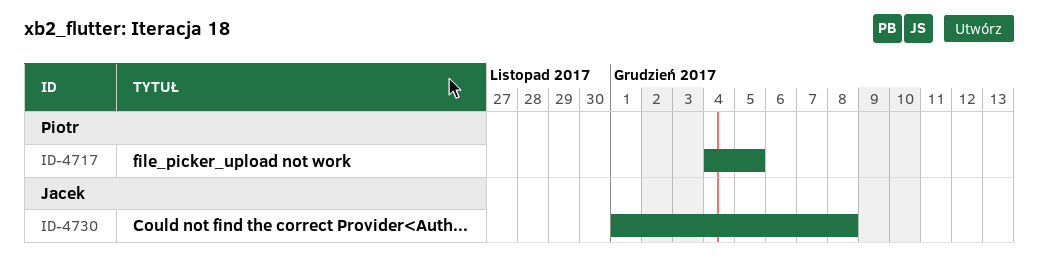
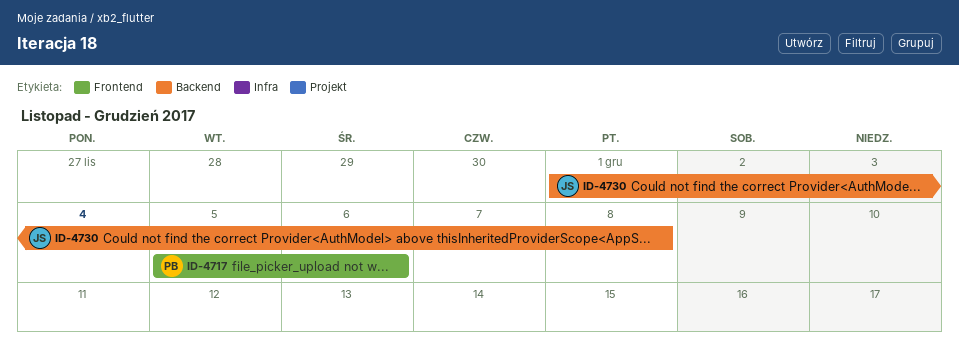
ID-4717, start: Dec 4 -> Dec 5
ID-4717, due: Dec 5 -> Dec 6

